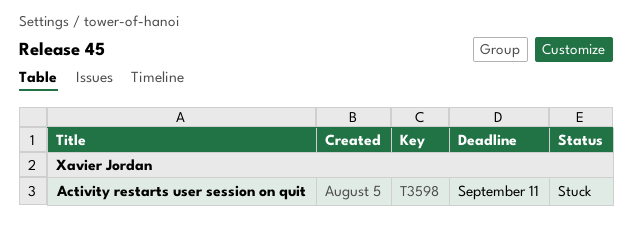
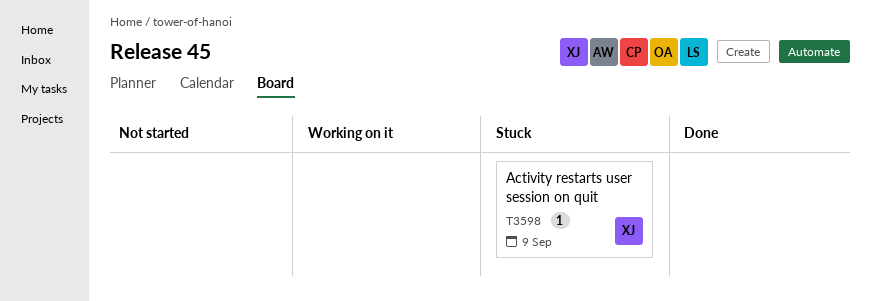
T3598, due: Sep 11 -> Sep 9

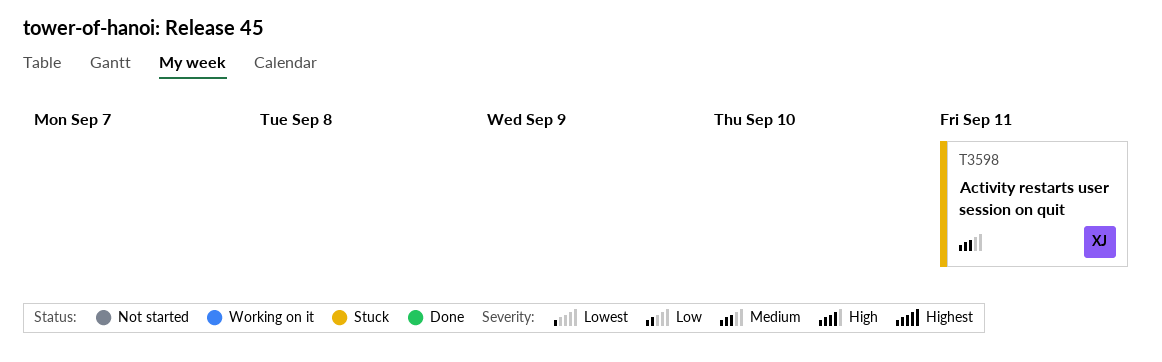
T3598, due: Sep 9 -> Sep 11

